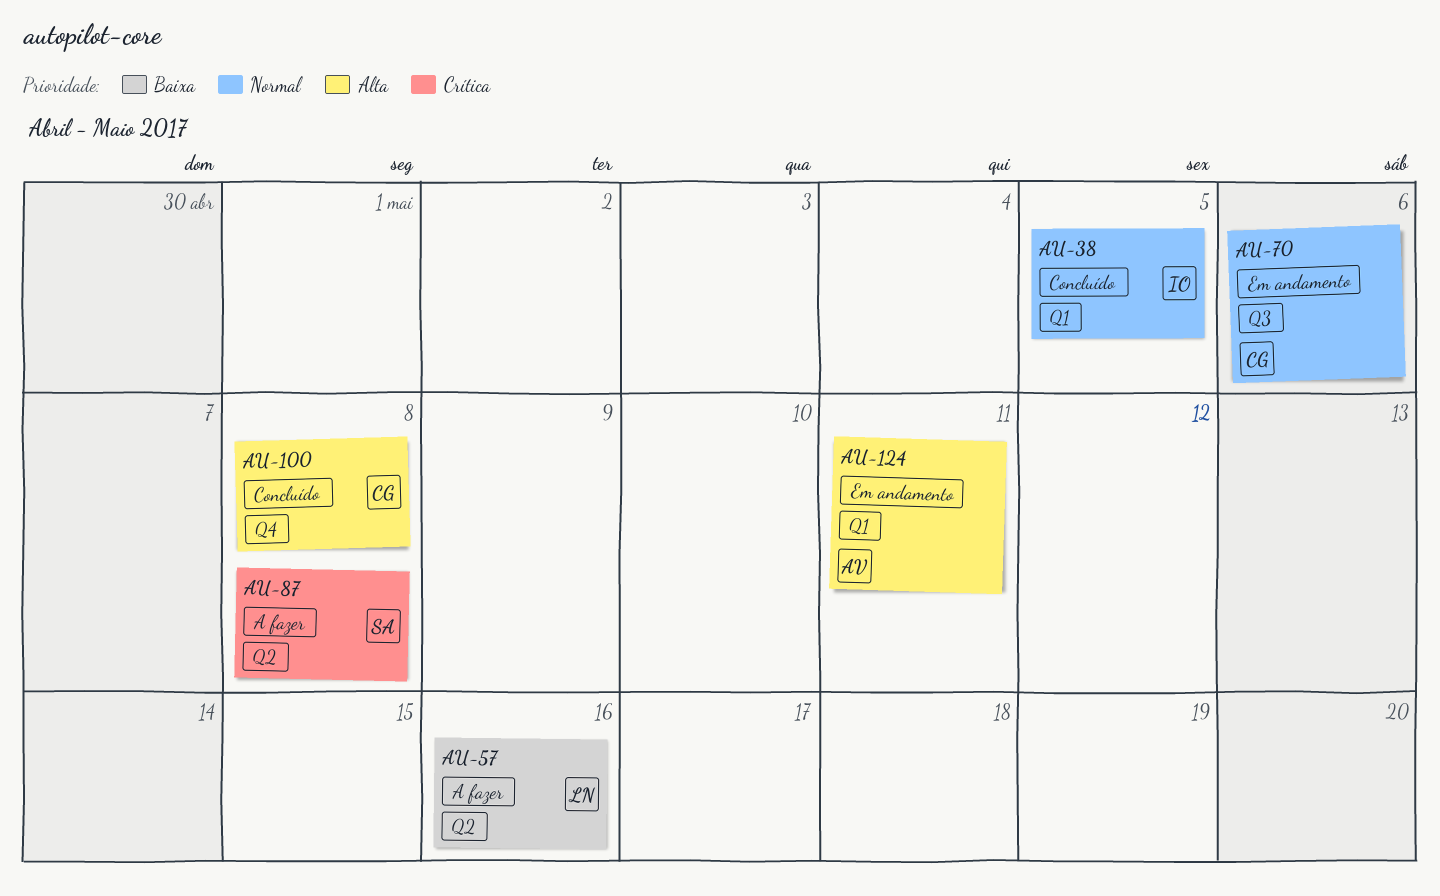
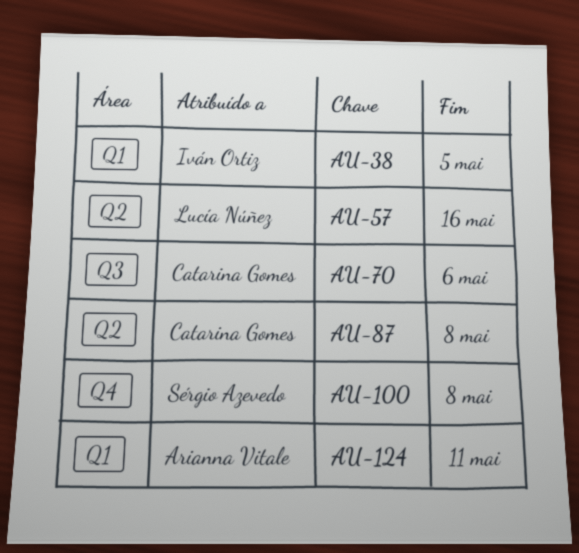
AU-87, owner: Sérgio Azevedo -> Catarina Gomes
AU-100, owner: Catarina Gomes -> Sérgio Azevedo

